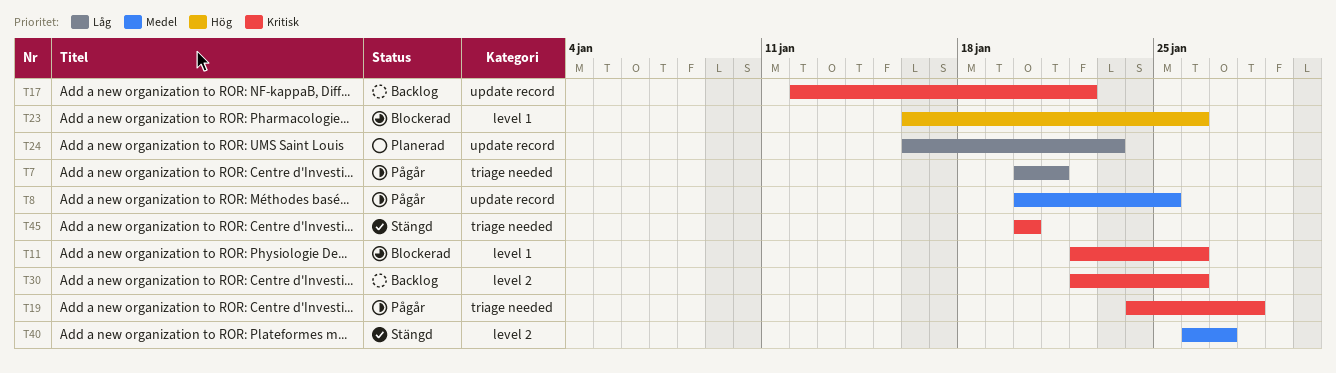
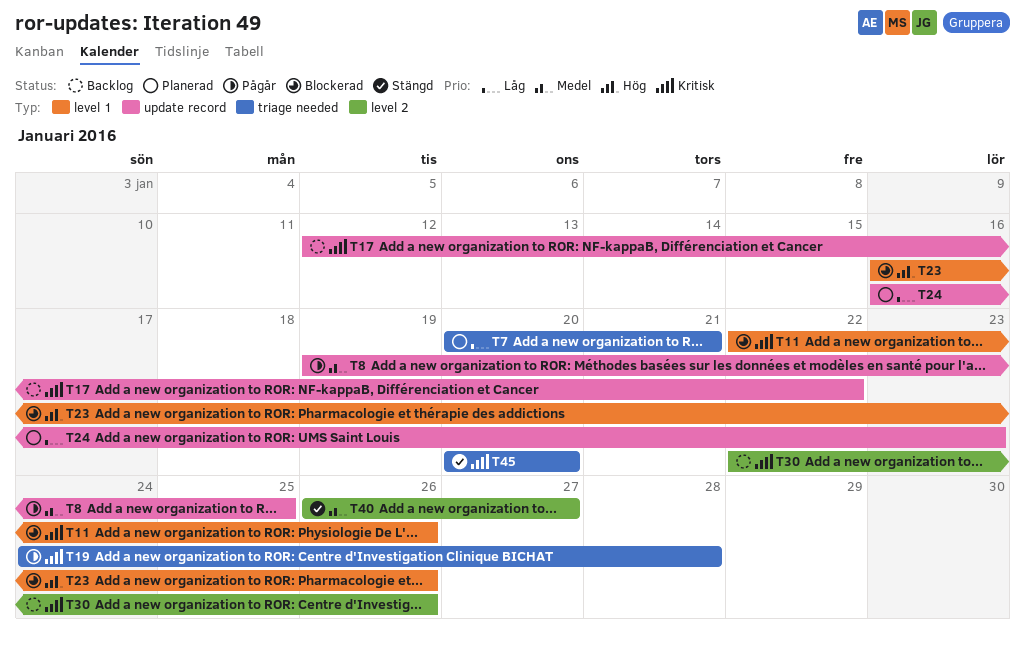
T7, status: Pågår -> Planerad
T8, start: Jan 20 -> Jan 19

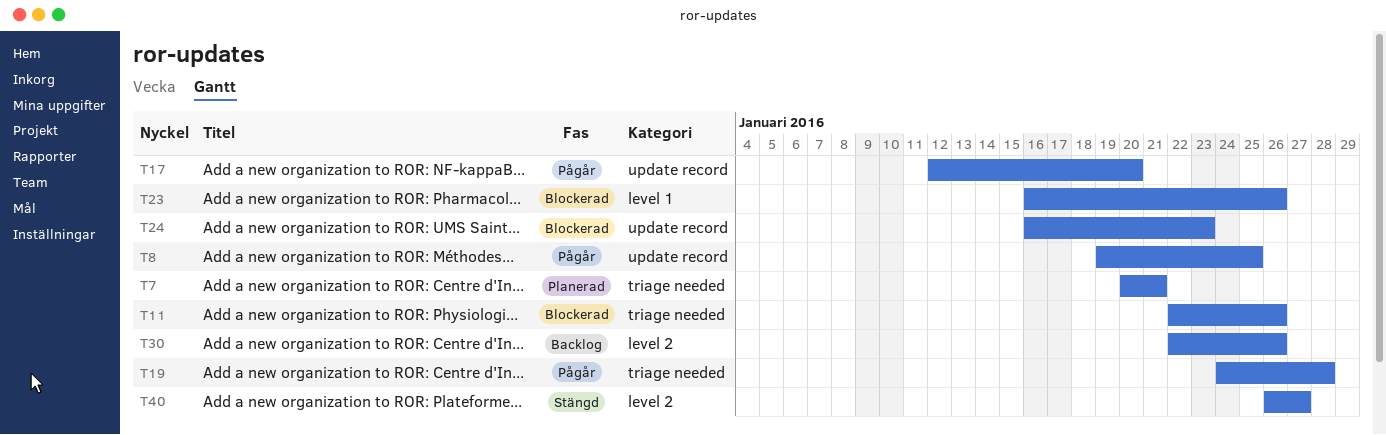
T11, label: level 1 -> triage needed
T17, status: Backlog -> Pågår
T17, due: Jan 22 -> Jan 20
T24, status: Planerad -> Blockerad
T45: present -> none

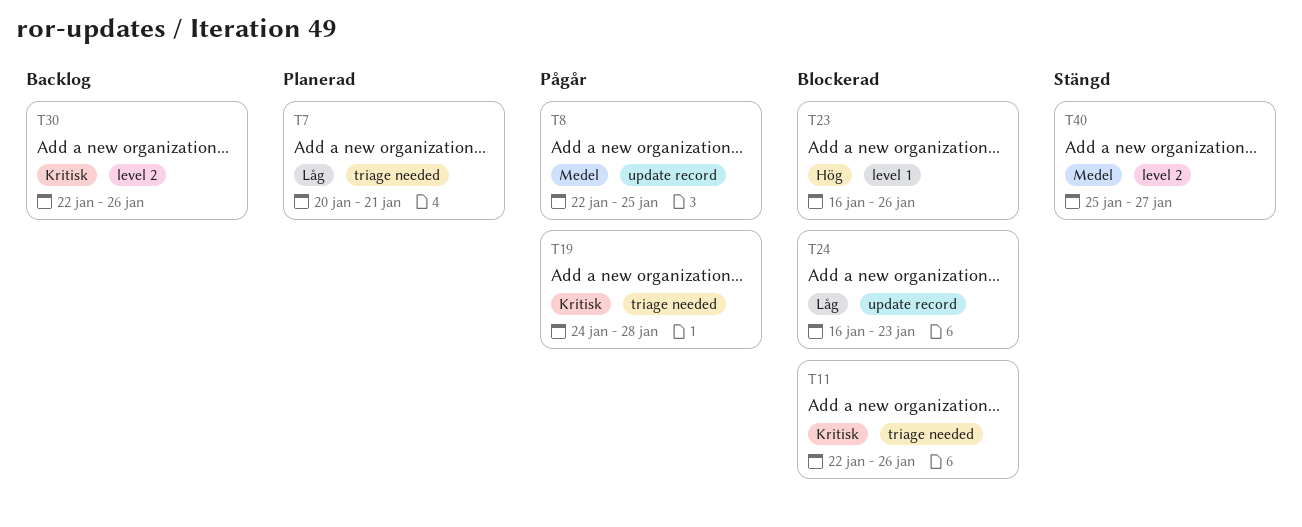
T8, start: Jan 19 -> Jan 22
T17: present -> none
T40, start: Jan 26 -> Jan 25

